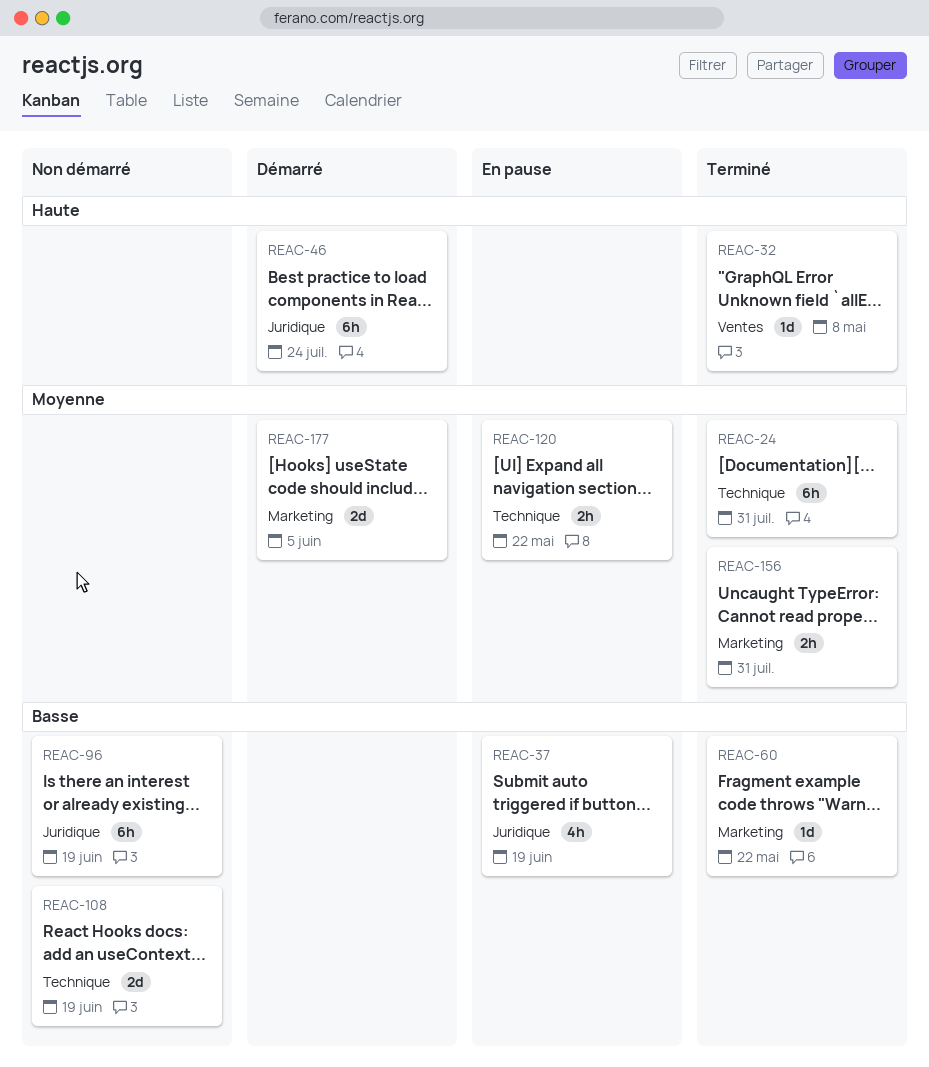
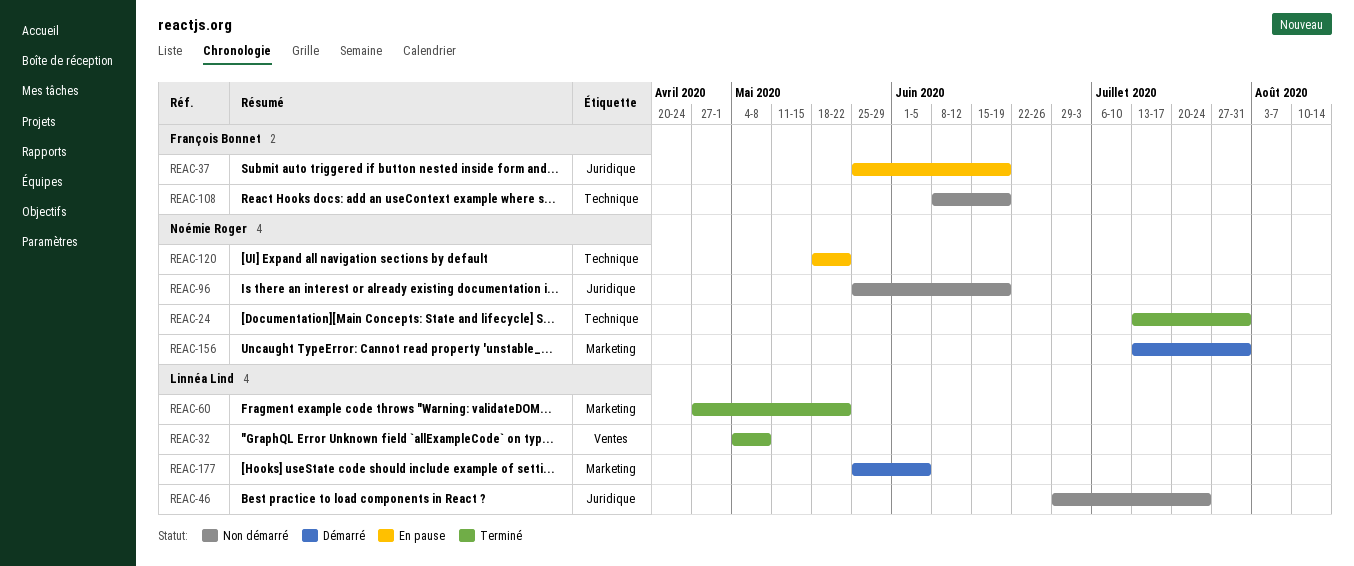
REAC-46, status: Démarré -> Non démarré
REAC-156, status: Terminé -> Démarré

